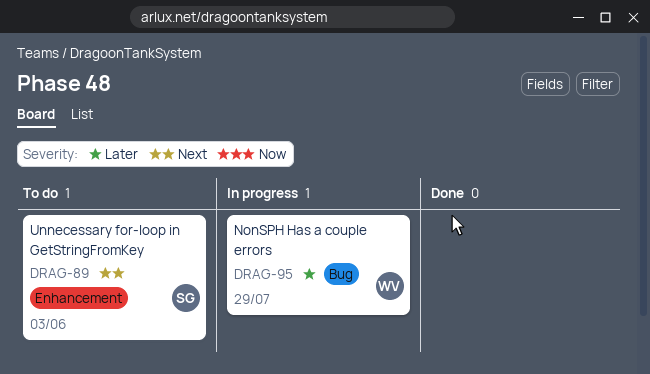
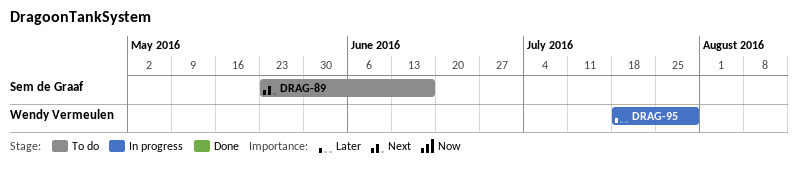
DRAG-89, due: Jun 3 -> Jun 17

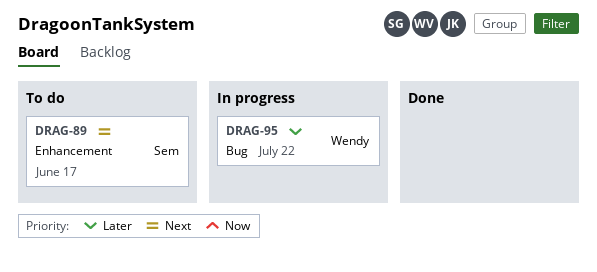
DRAG-95, due: Jul 29 -> Jul 22

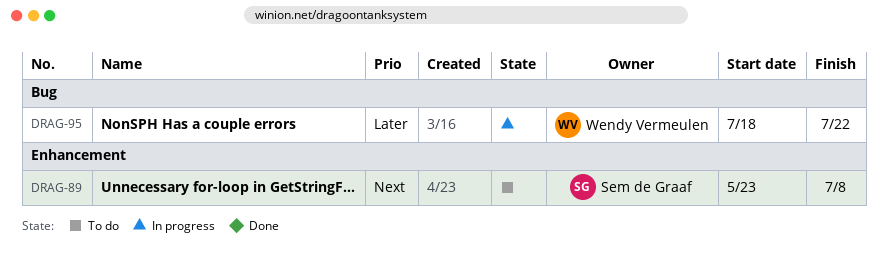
DRAG-89, due: Jun 17 -> Jul 8

